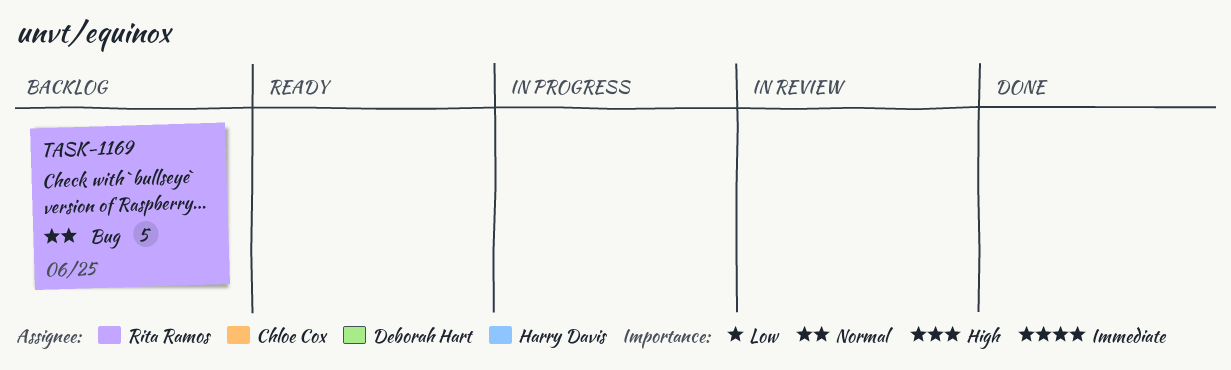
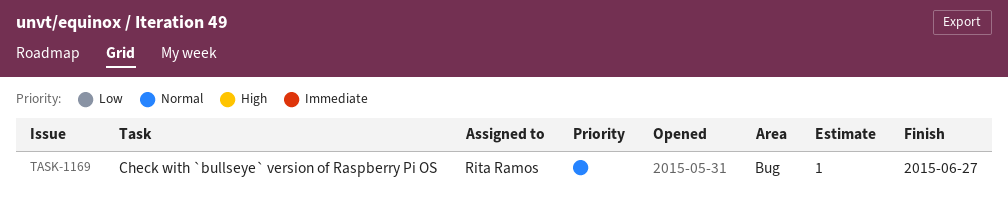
TASK-1169, estimate: 5 -> 1
TASK-1169, due: Jun 25 -> Jun 27

